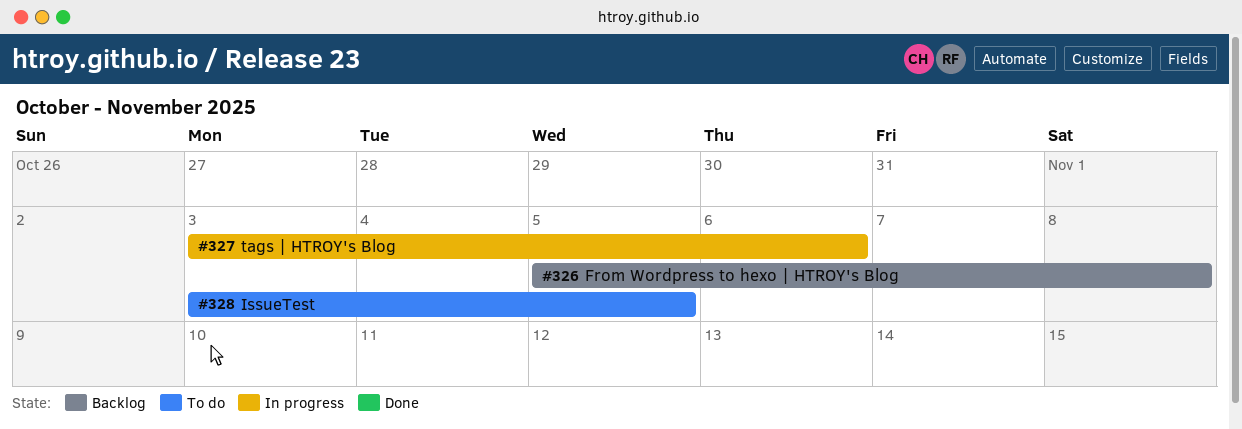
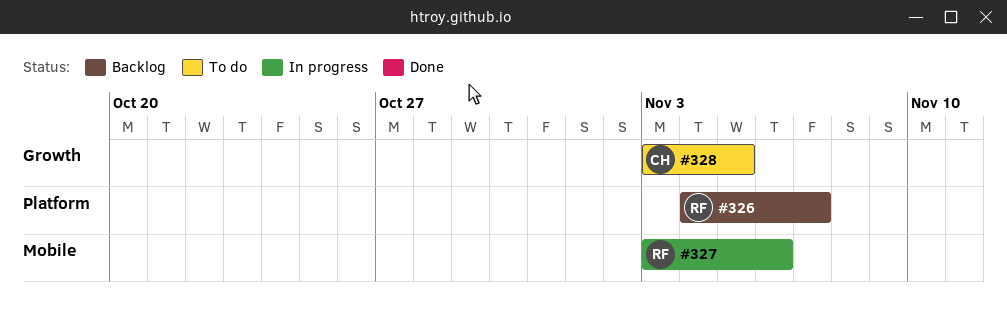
#326, start: Nov 5 -> Nov 4
#326, due: Nov 8 -> Nov 7

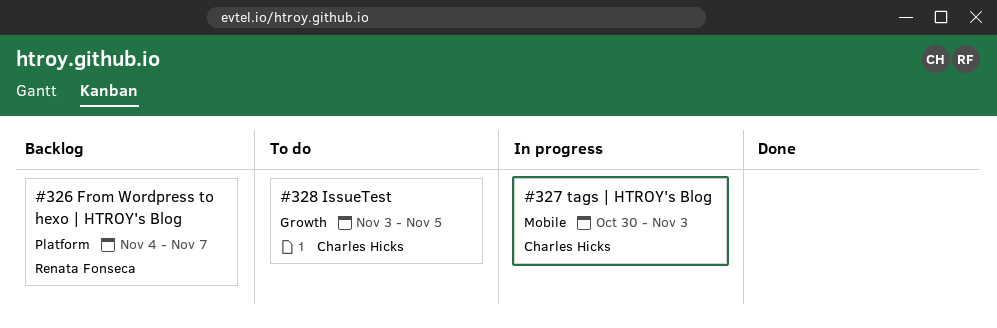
#327, owner: Renata Fonseca -> Charles Hicks
#327, start: Nov 3 -> Oct 30
#327, due: Nov 6 -> Nov 3

